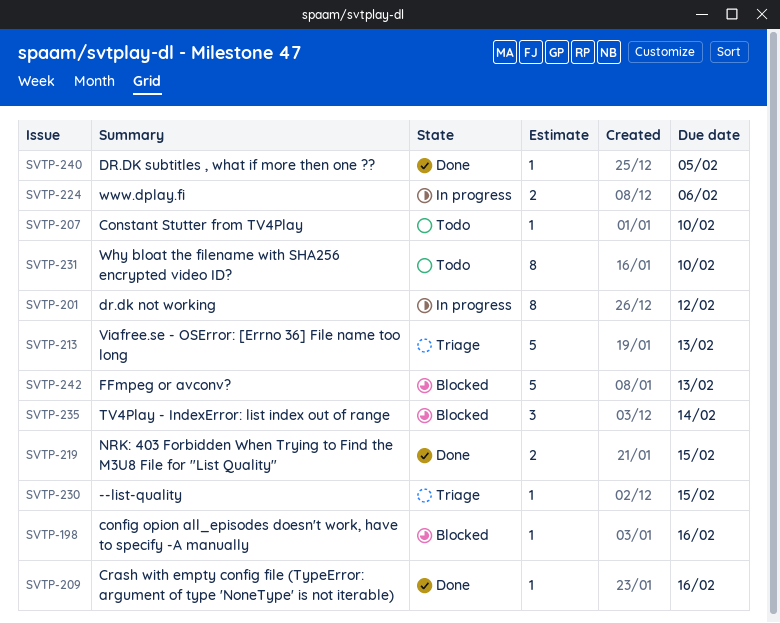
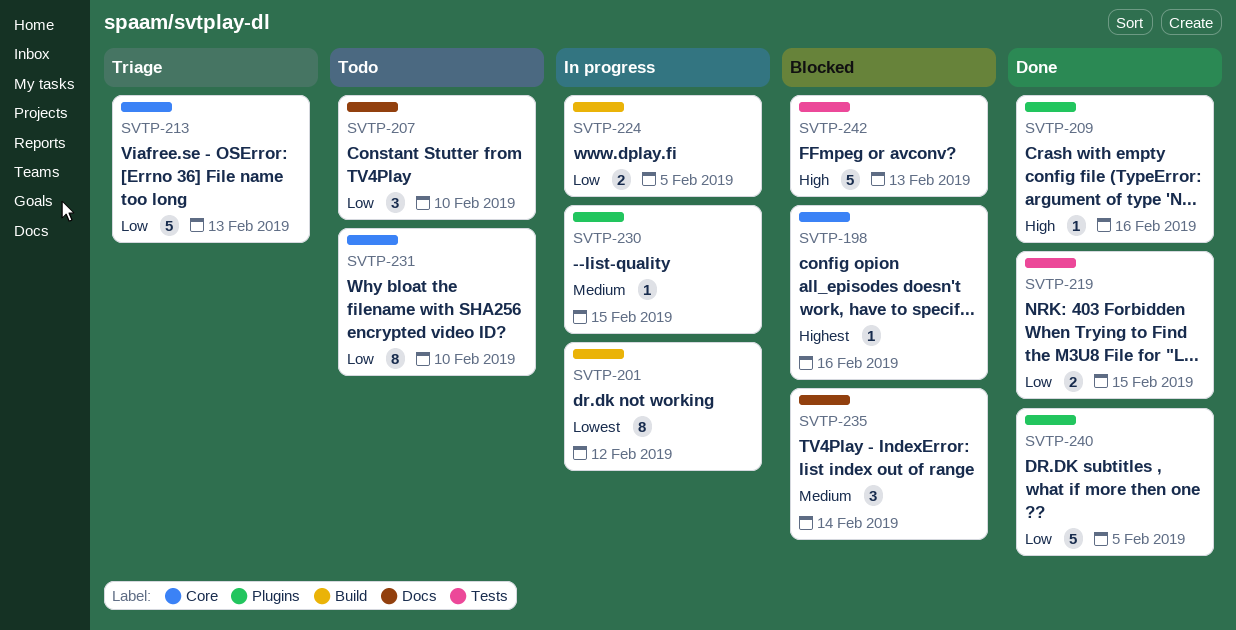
SVTP-207, estimate: 1 -> 3
SVTP-224, due: Feb 6 -> Feb 5
SVTP-230, status: Triage -> In progress
SVTP-240, estimate: 1 -> 5

